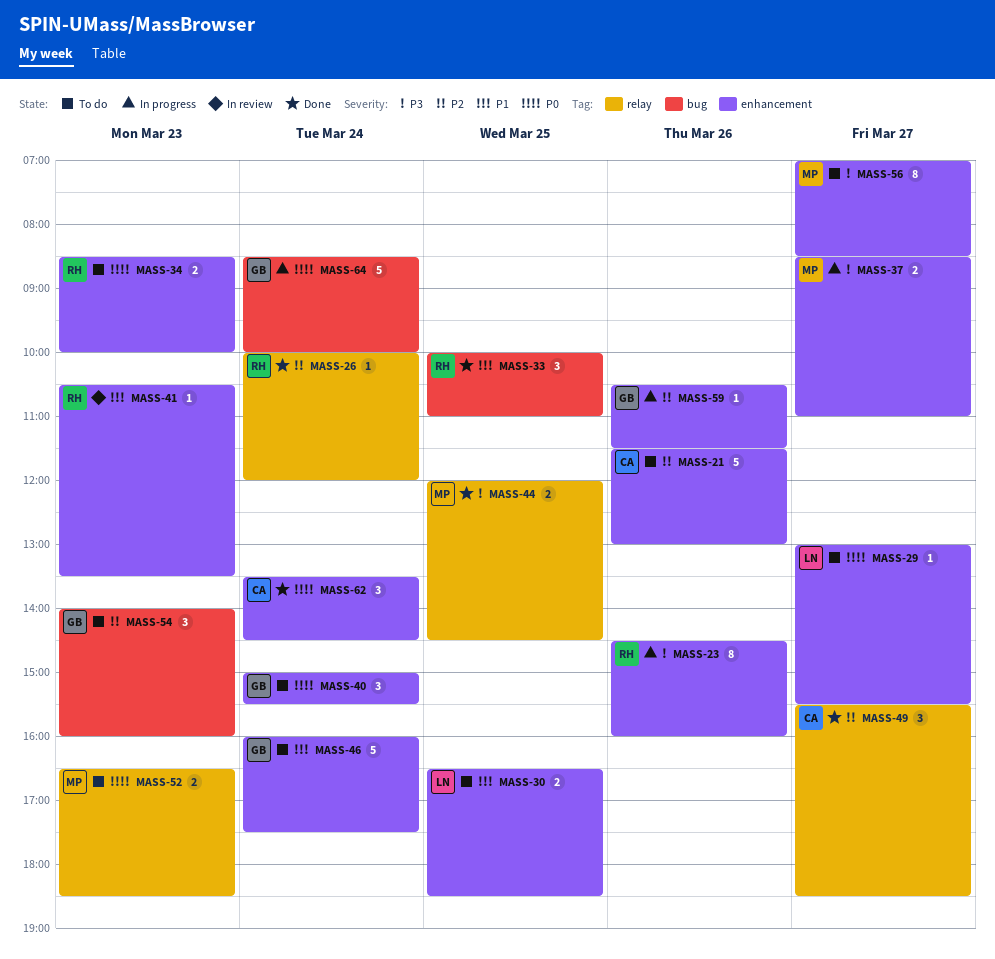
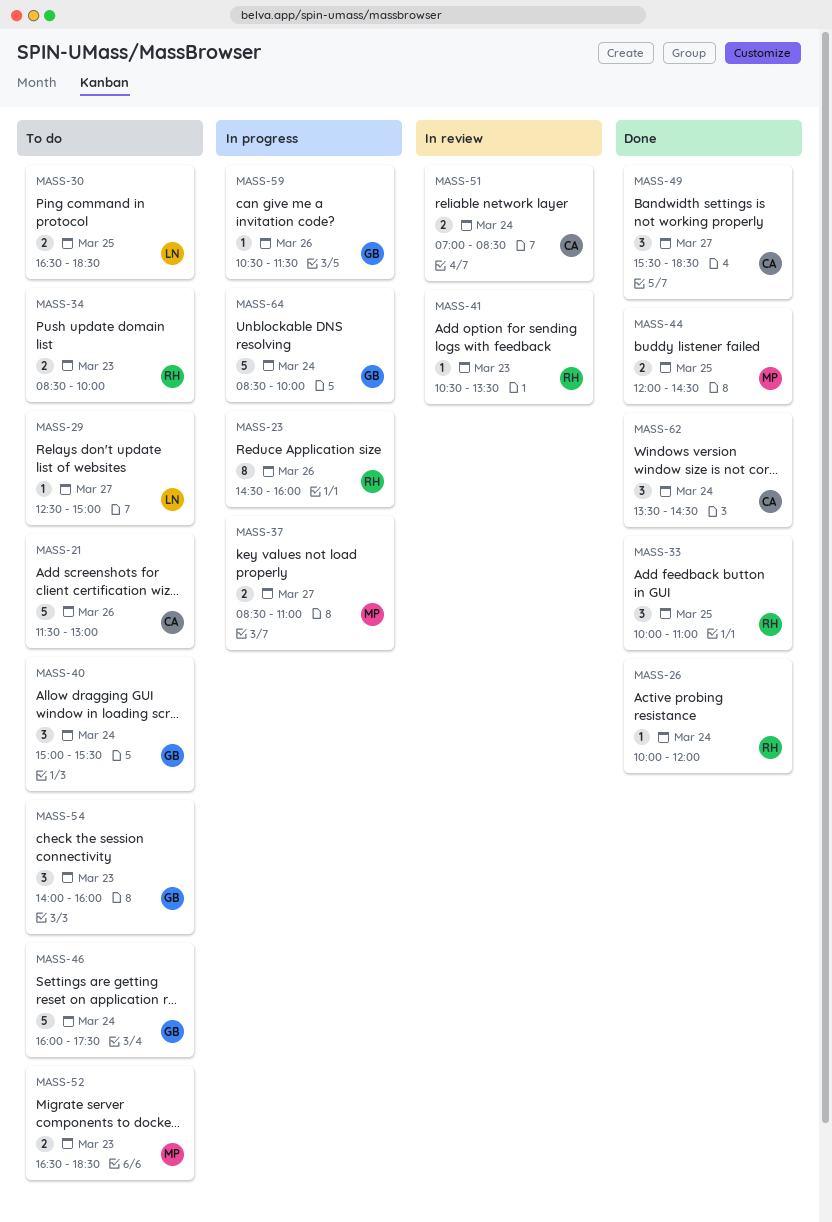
MASS-29, begins: 13:00 -> 12:30
MASS-29, ends: 15:30 -> 15:00
MASS-51: none -> present
MASS-56: present -> none

